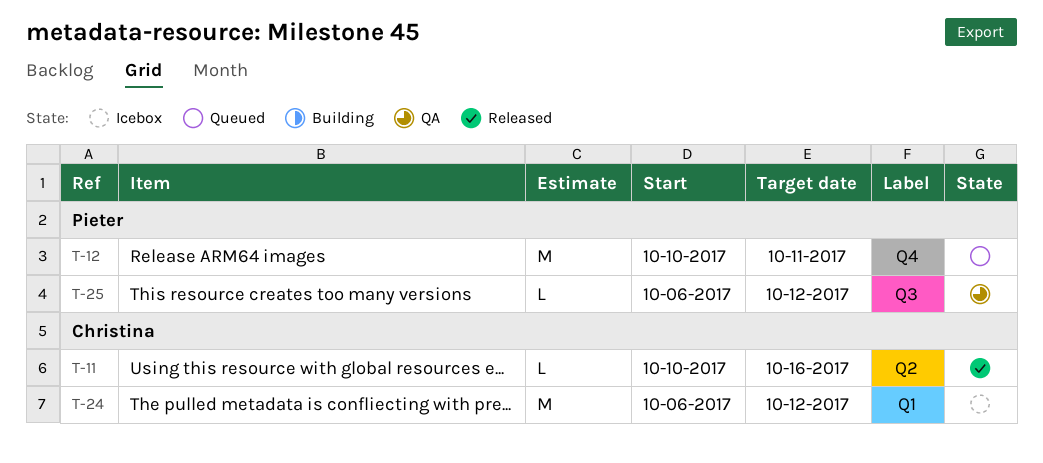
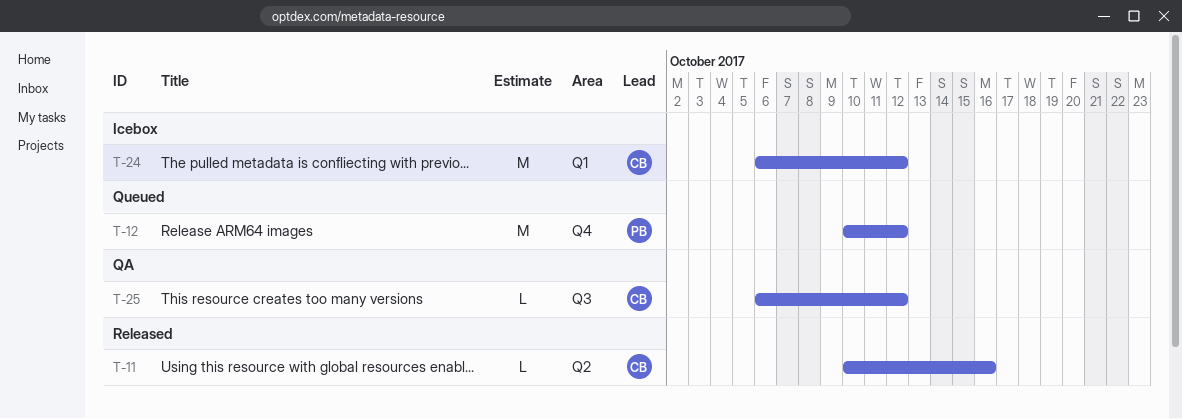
T-12, due: Oct 11 -> Oct 12
T-25, owner: Pieter -> Christina

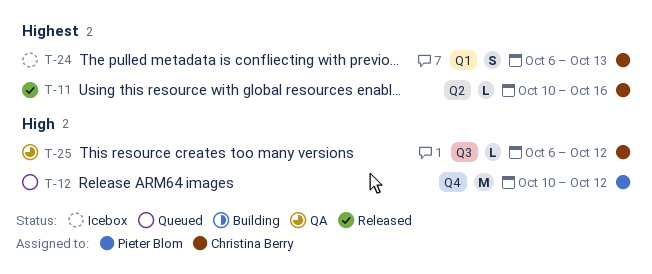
T-24, estimate: M -> S
T-24, due: Oct 12 -> Oct 13

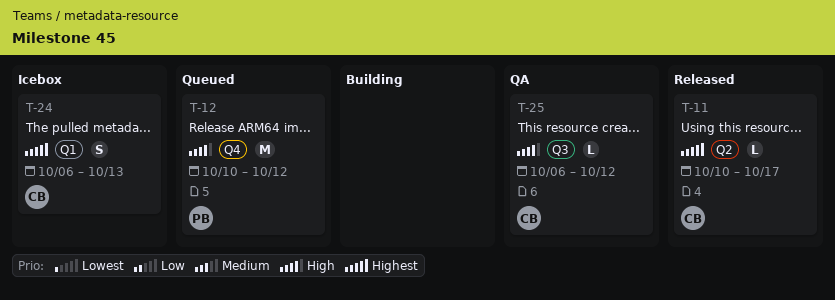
T-11, due: Oct 16 -> Oct 17

